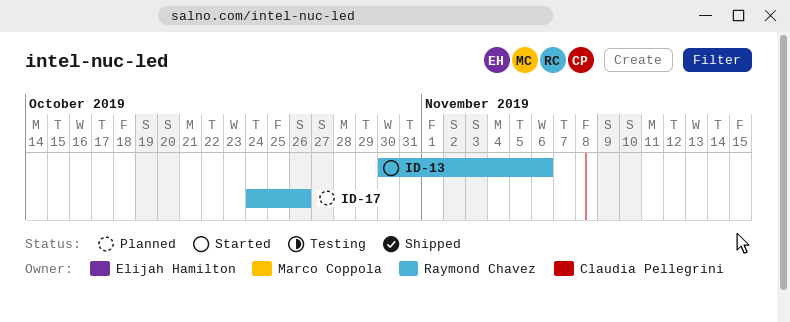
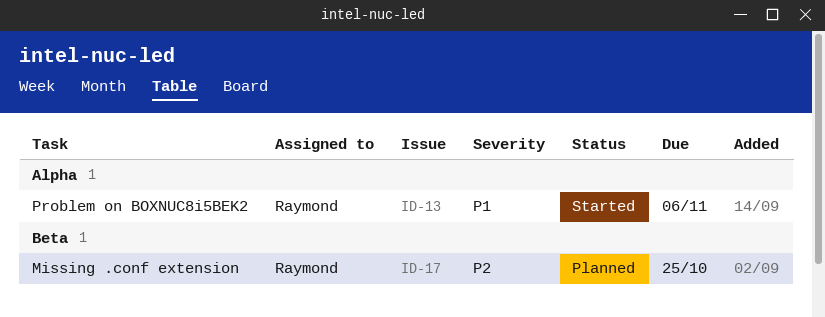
ID-17, due: Oct 26 -> Oct 25

